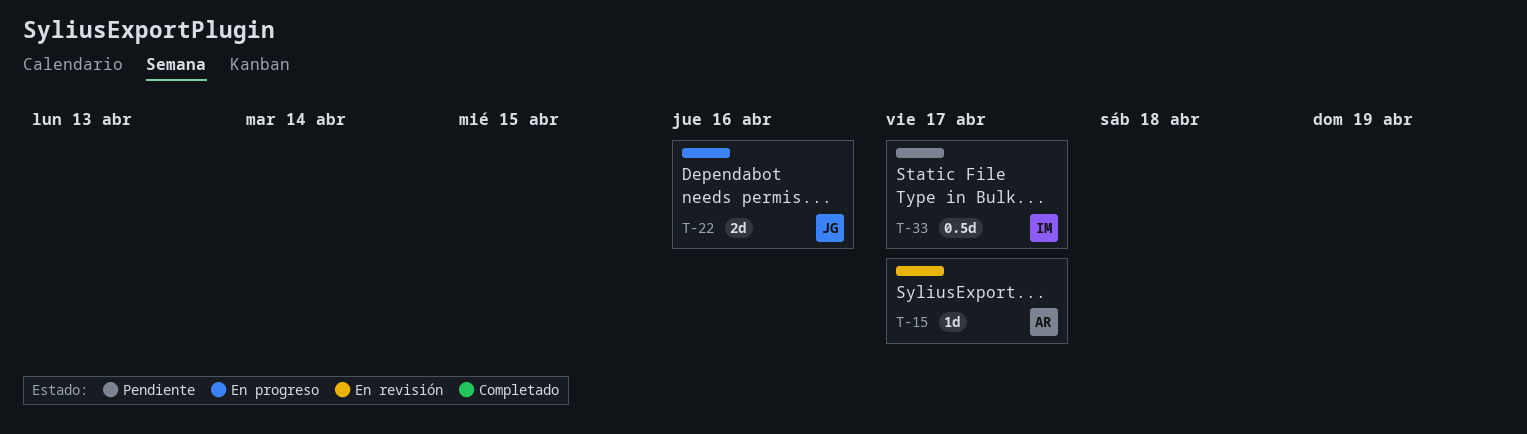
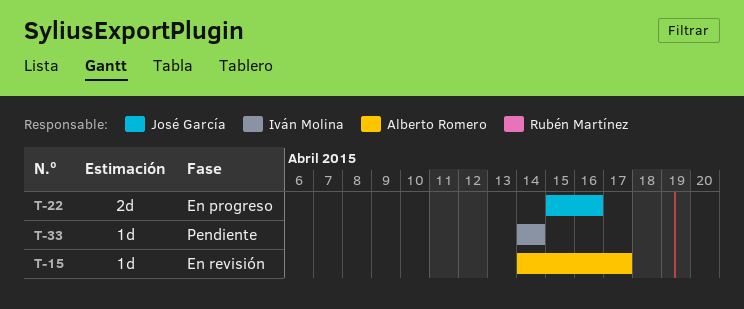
T-33, estimate: 0.5d -> 1d
T-33, due: Apr 17 -> Apr 14

